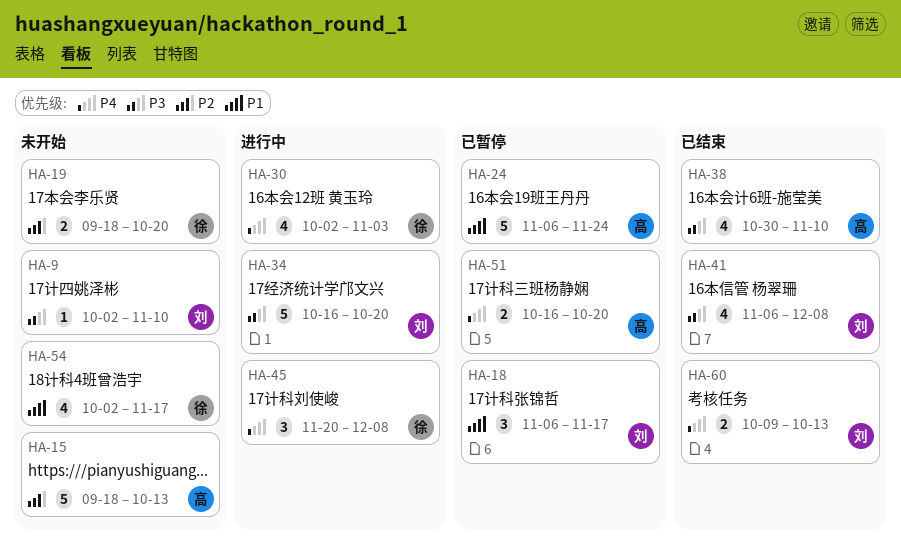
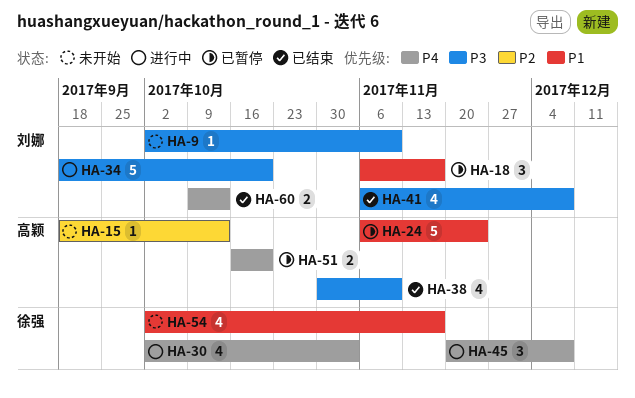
HA-15, estimate: 5 -> 1
HA-19: present -> none
HA-34, start: Oct 16 -> Sep 18

